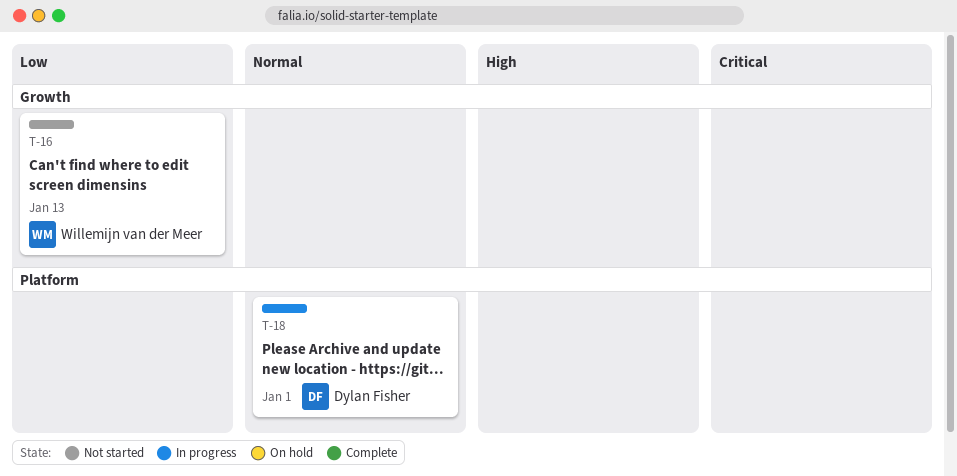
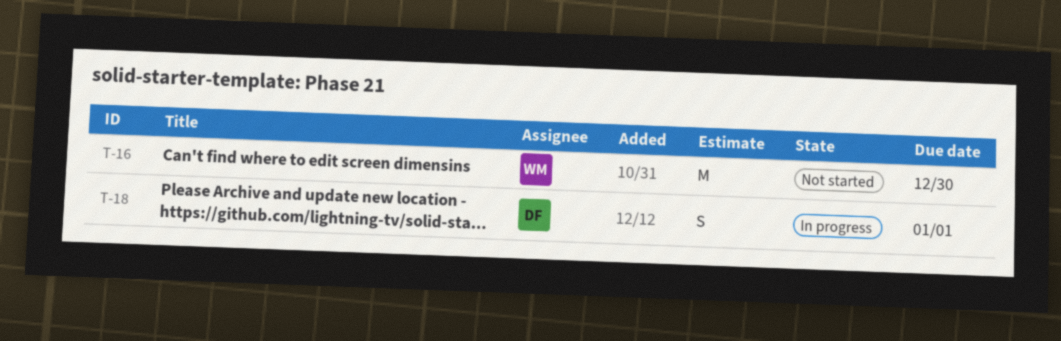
T-16, due: Jan 13 -> Dec 30

